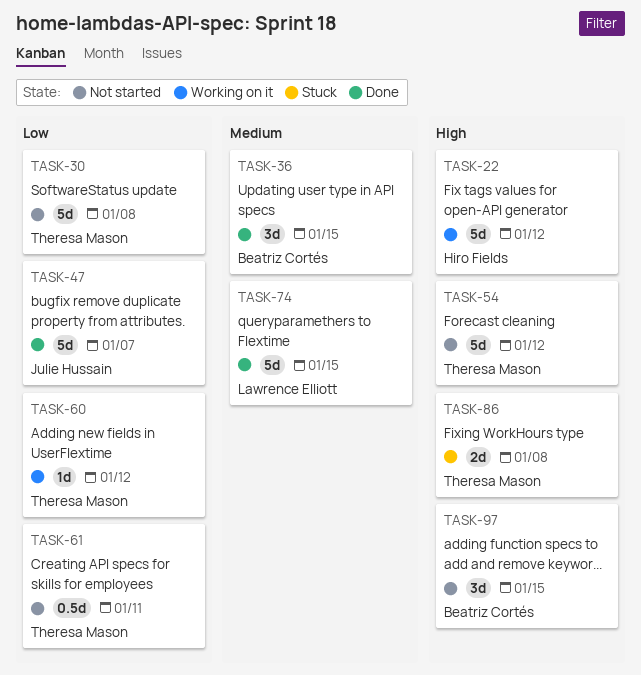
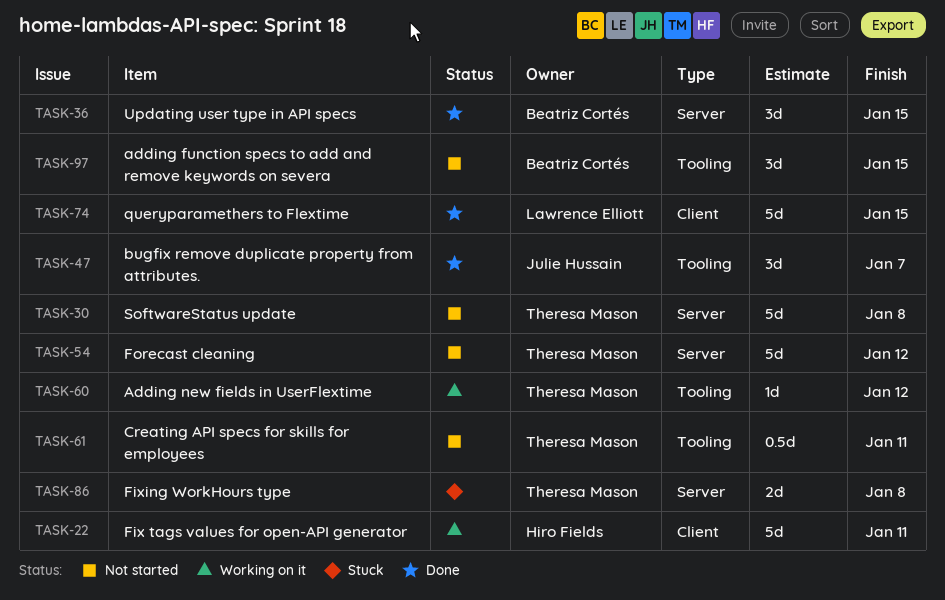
TASK-22, due: Jan 12 -> Jan 11
TASK-47, estimate: 5d -> 3d

